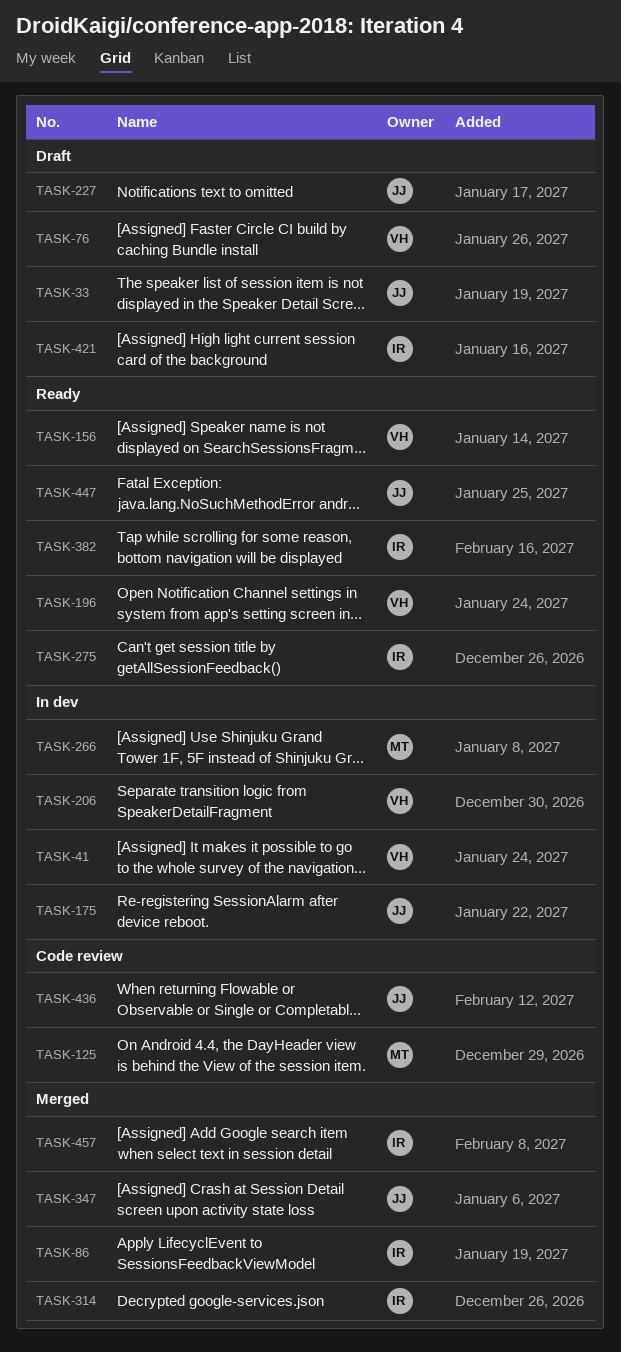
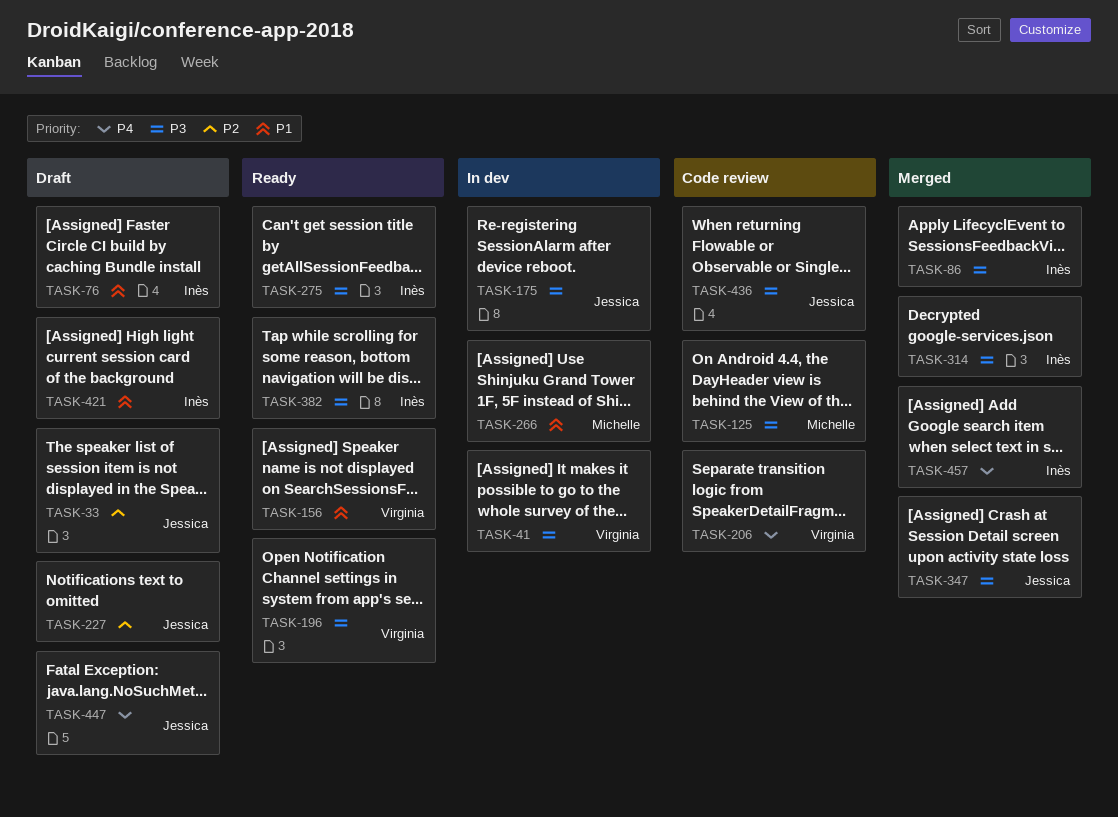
TASK-76, owner: Virginia -> Inès
TASK-206, status: In dev -> Code review
TASK-447, status: Ready -> Draft

